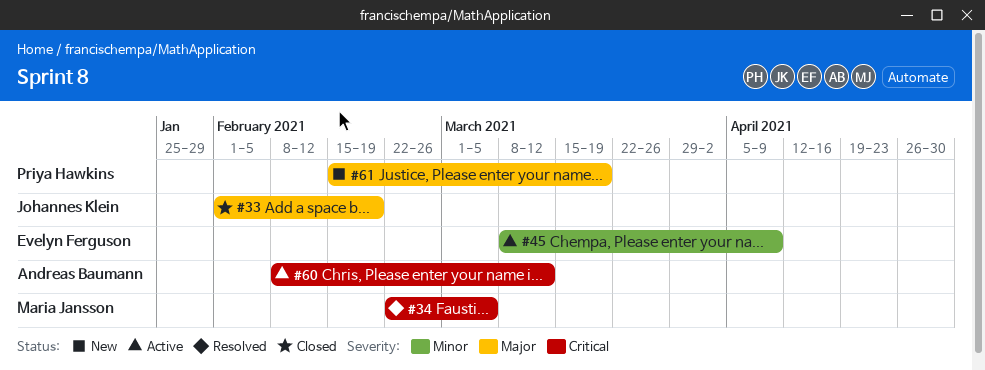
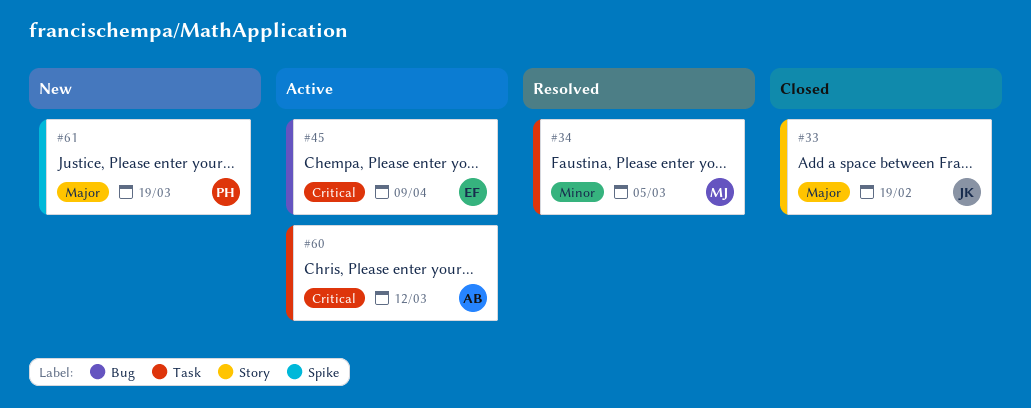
#34, priority: Critical -> Minor
#45, priority: Minor -> Critical

